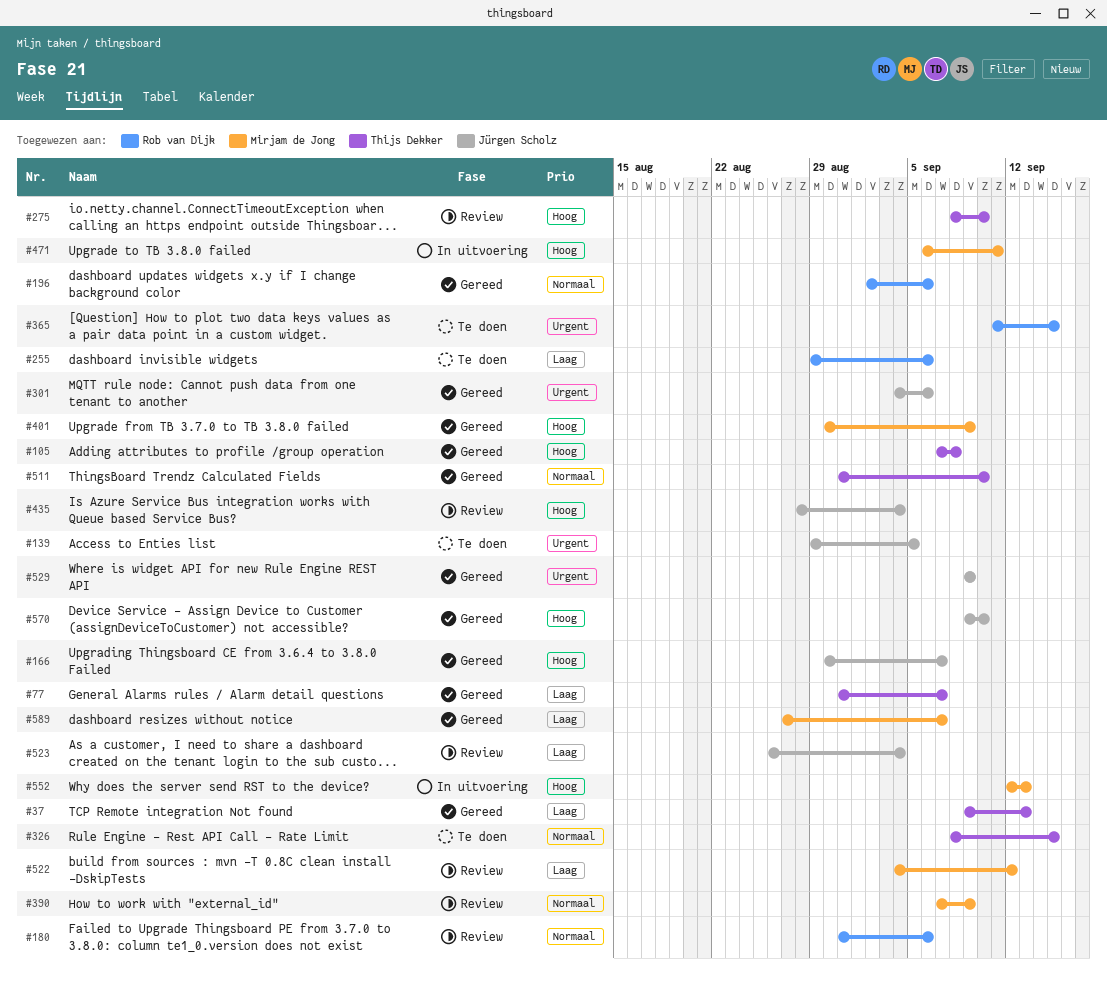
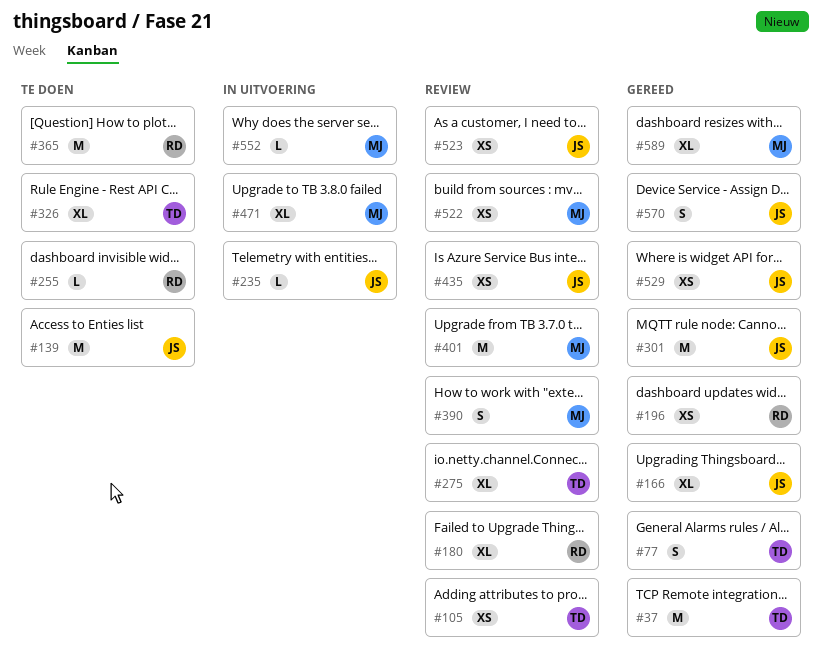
#105, status: Gereed -> Review
#235: none -> present
#401, status: Gereed -> Review
#511: present -> none

